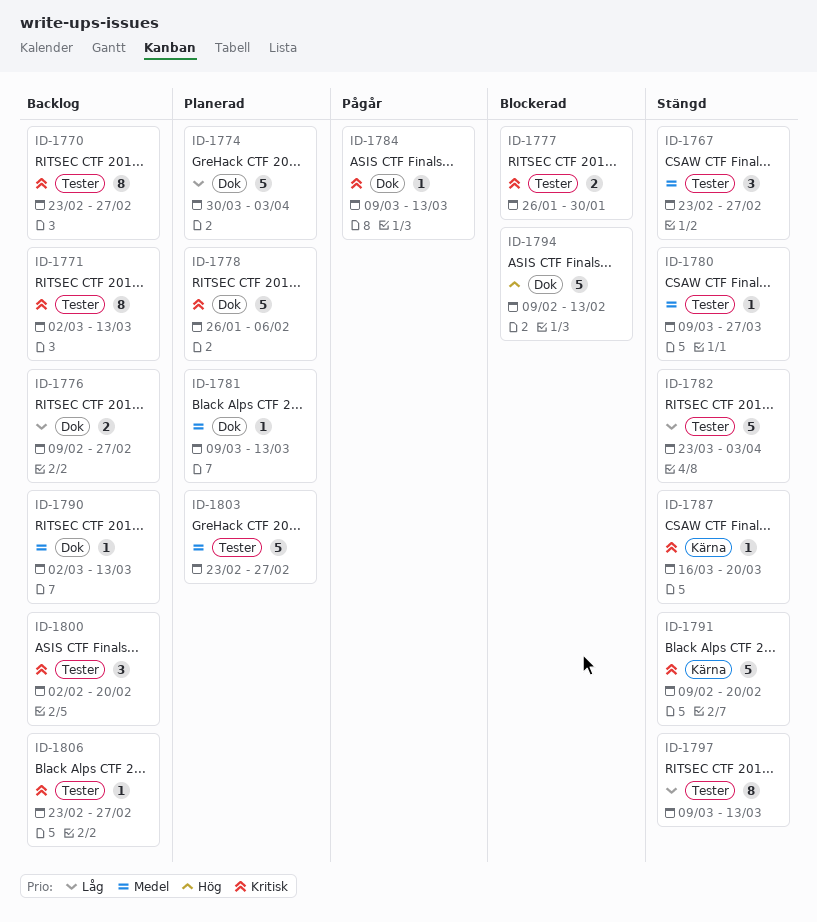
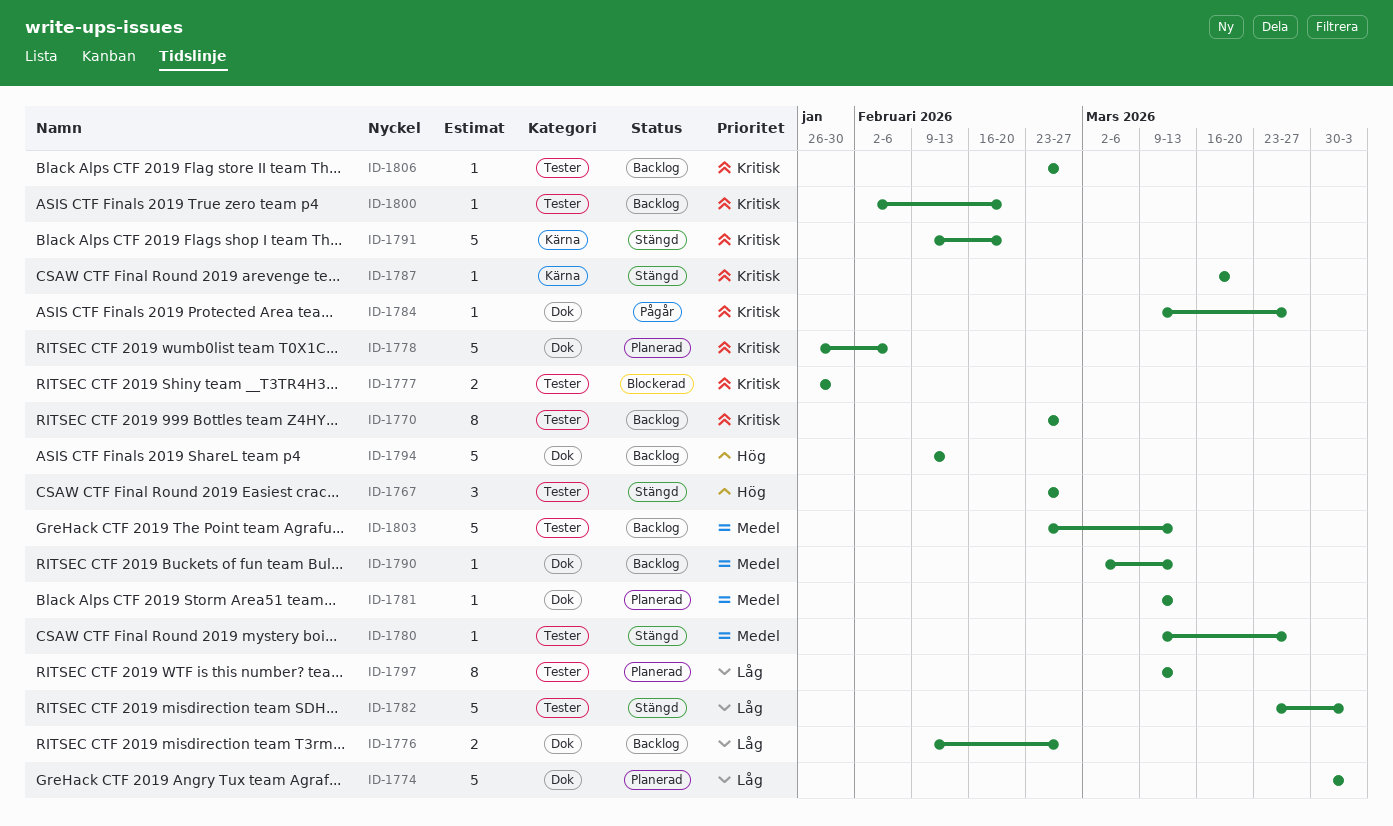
ID-1767, priority: Medel -> Hög
ID-1771: present -> none
ID-1784, due: Mar 13 -> Mar 27
ID-1794, status: Blockerad -> Backlog
ID-1797, status: Stängd -> Planerad
ID-1800, estimate: 3 -> 1
ID-1803, status: Planerad -> Backlog
ID-1803, due: Feb 27 -> Mar 13

